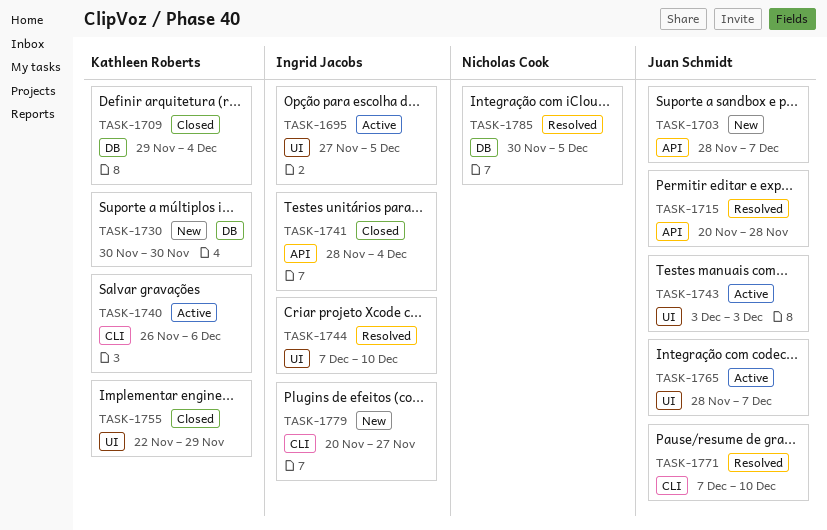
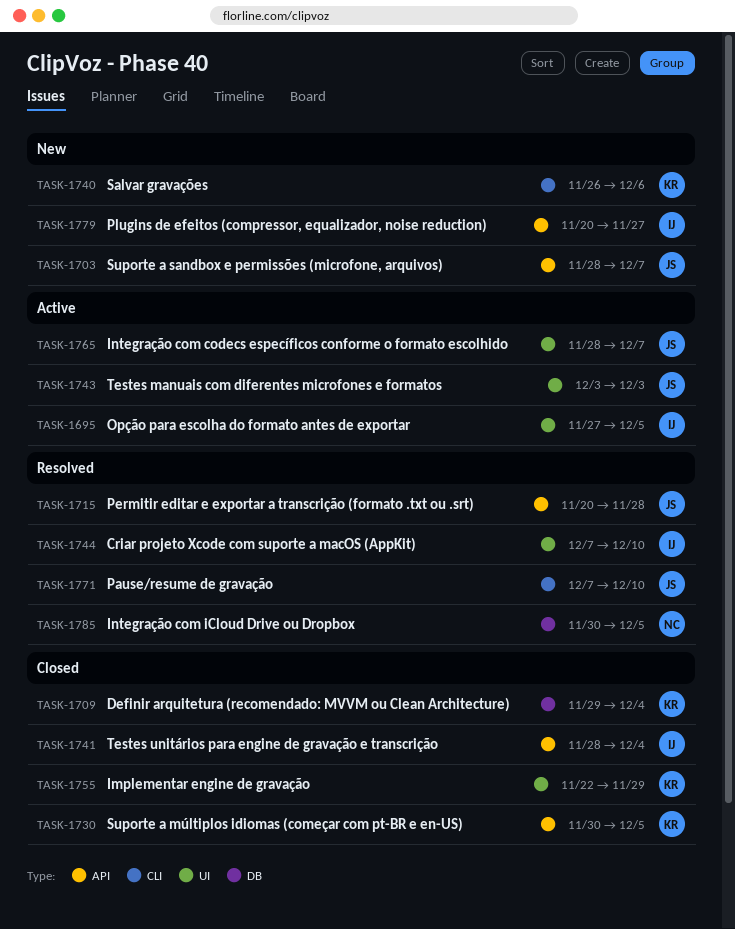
TASK-1730, status: New -> Closed
TASK-1730, label: DB -> API
TASK-1730, due: Nov 30 -> Dec 5
TASK-1740, status: Active -> New
TASK-1779, label: CLI -> API

